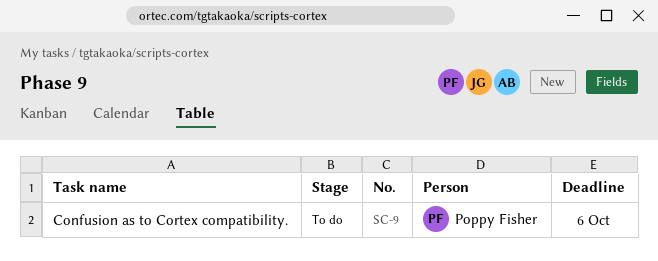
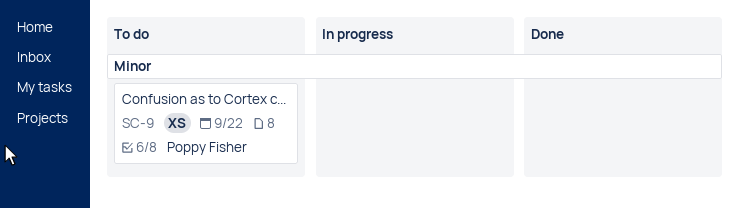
SC-9, due: Oct 6 -> Sep 22

